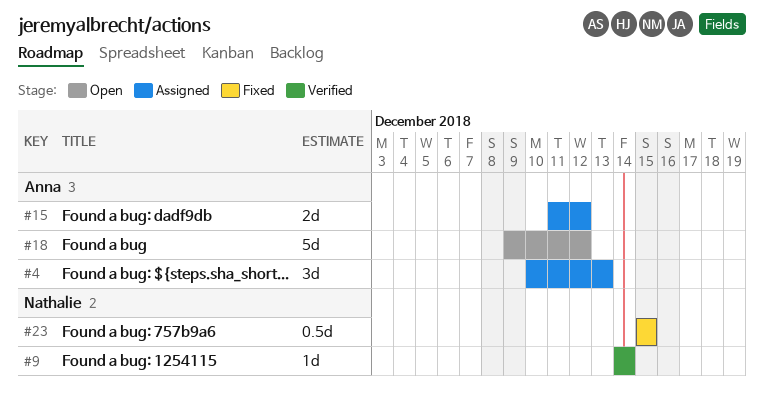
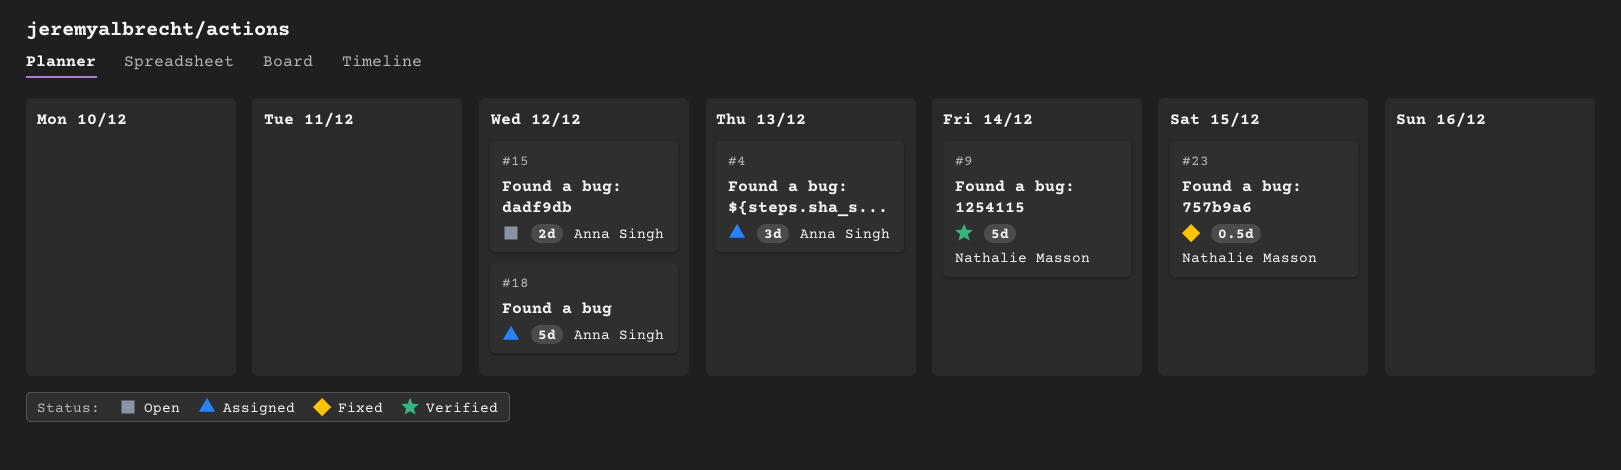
#9, estimate: 1d -> 5d
#15, status: Assigned -> Open
#18, status: Open -> Assigned

